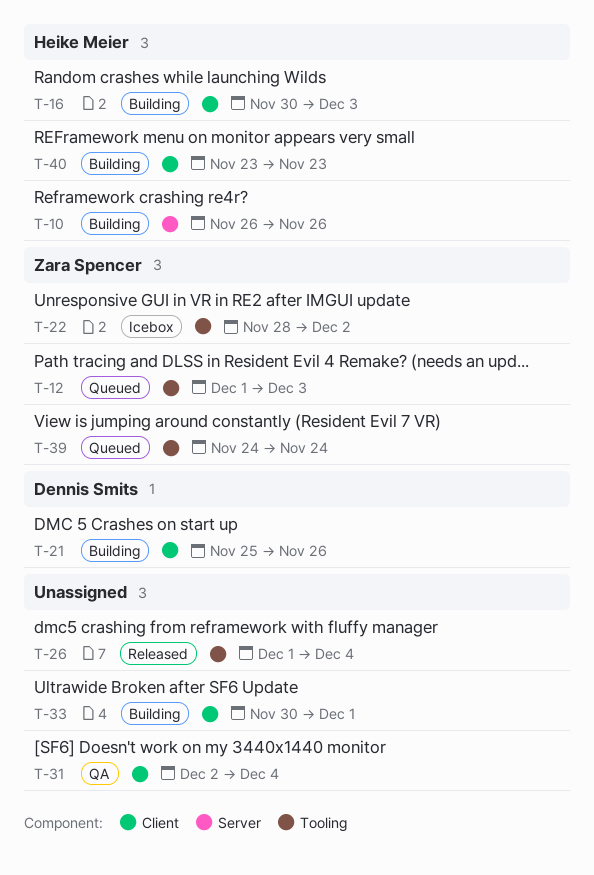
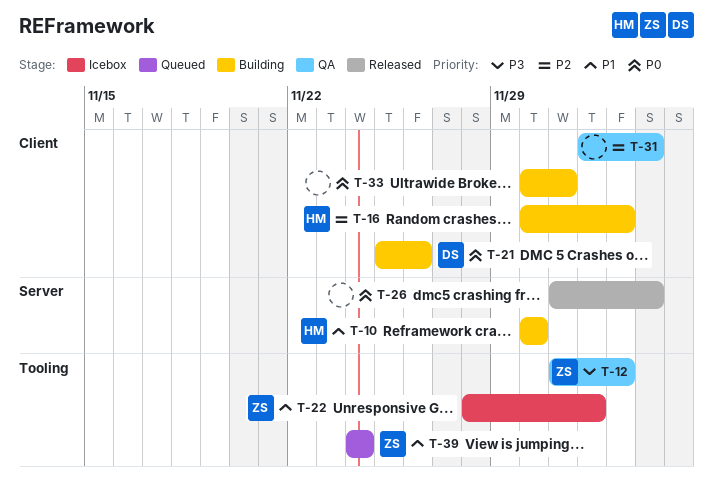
T-10, start: Nov 26 -> Nov 30
T-10, due: Nov 26 -> Nov 30
T-12, status: Queued -> QA
T-26, label: Tooling -> Server
T-40: present -> none

